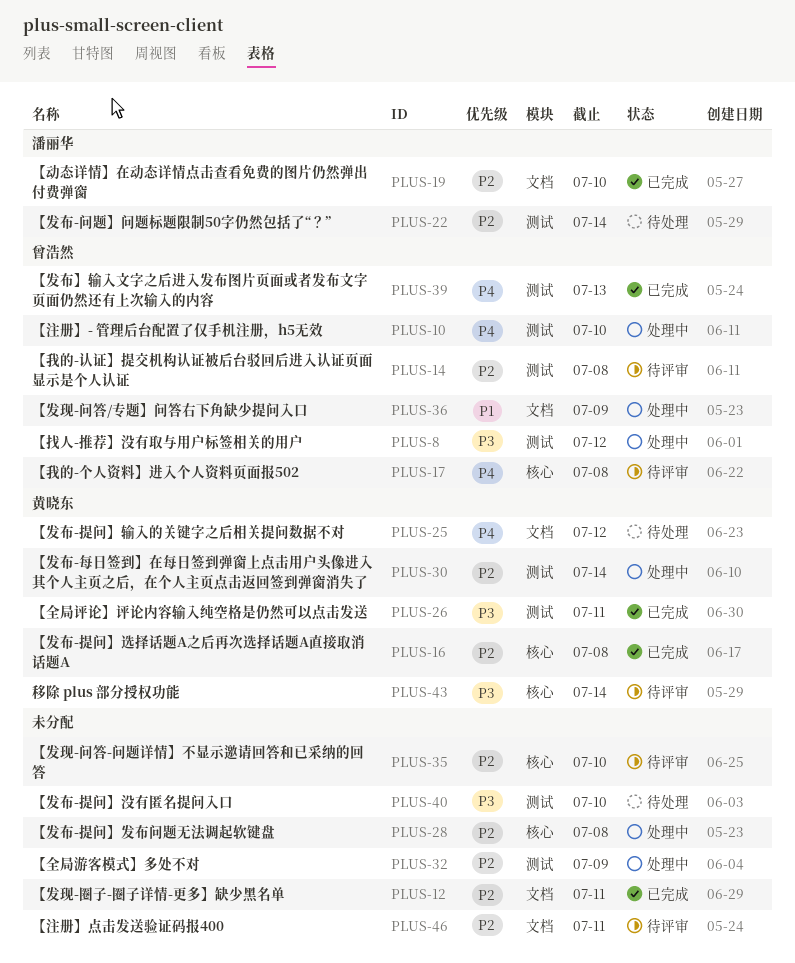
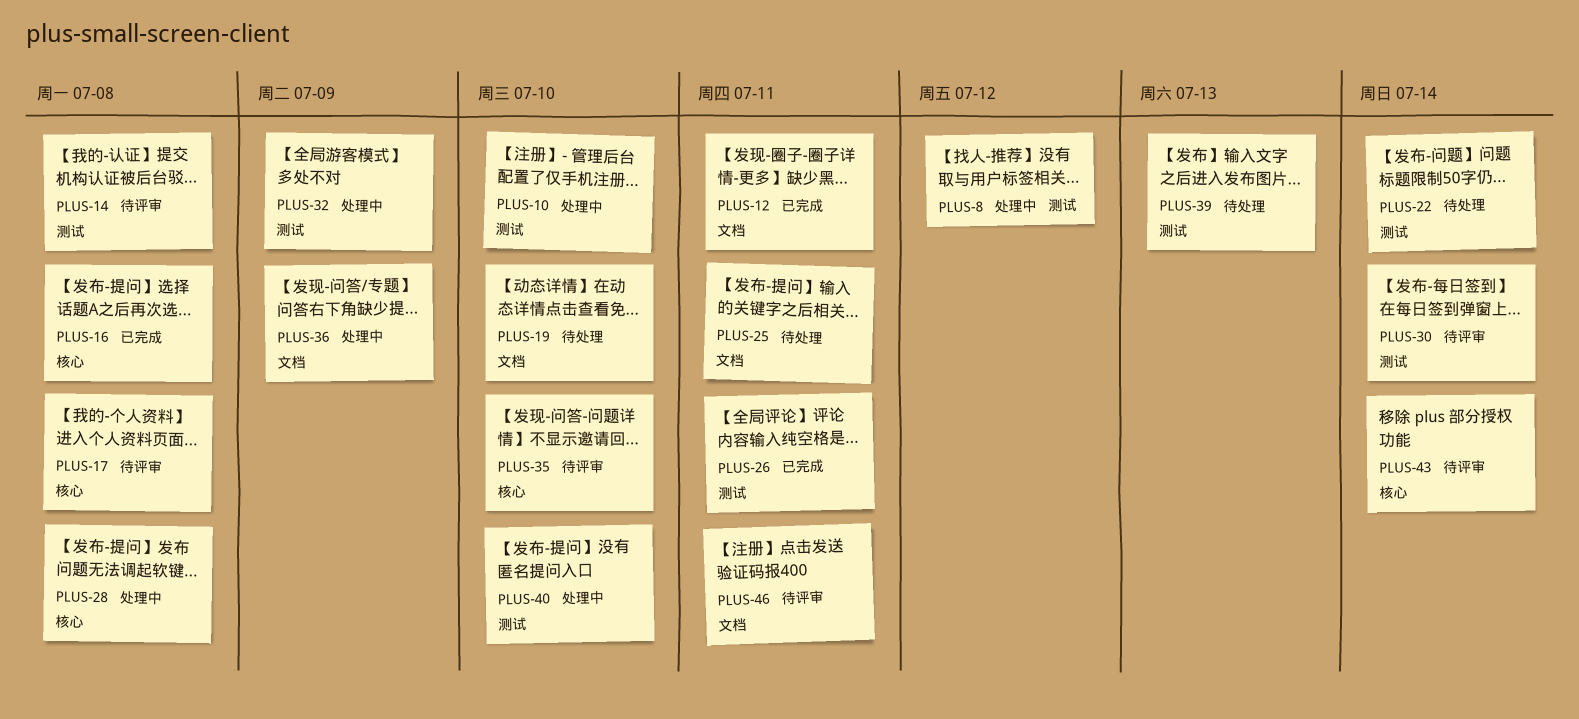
PLUS-19, status: 已完成 -> 待处理
PLUS-25, due: Jul 12 -> Jul 11
PLUS-30, status: 处理中 -> 待评审
PLUS-39, status: 已完成 -> 待处理
PLUS-40, status: 待处理 -> 处理中

